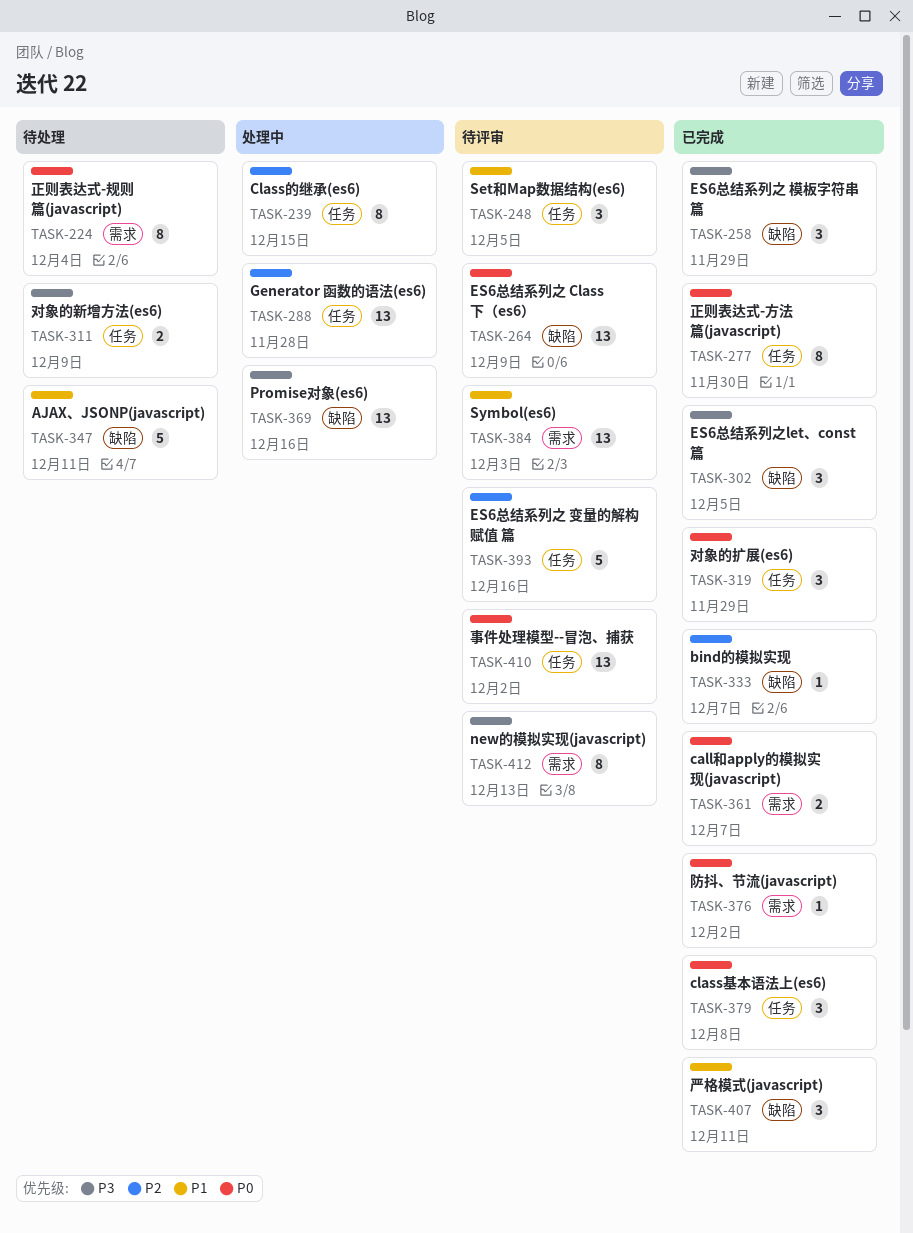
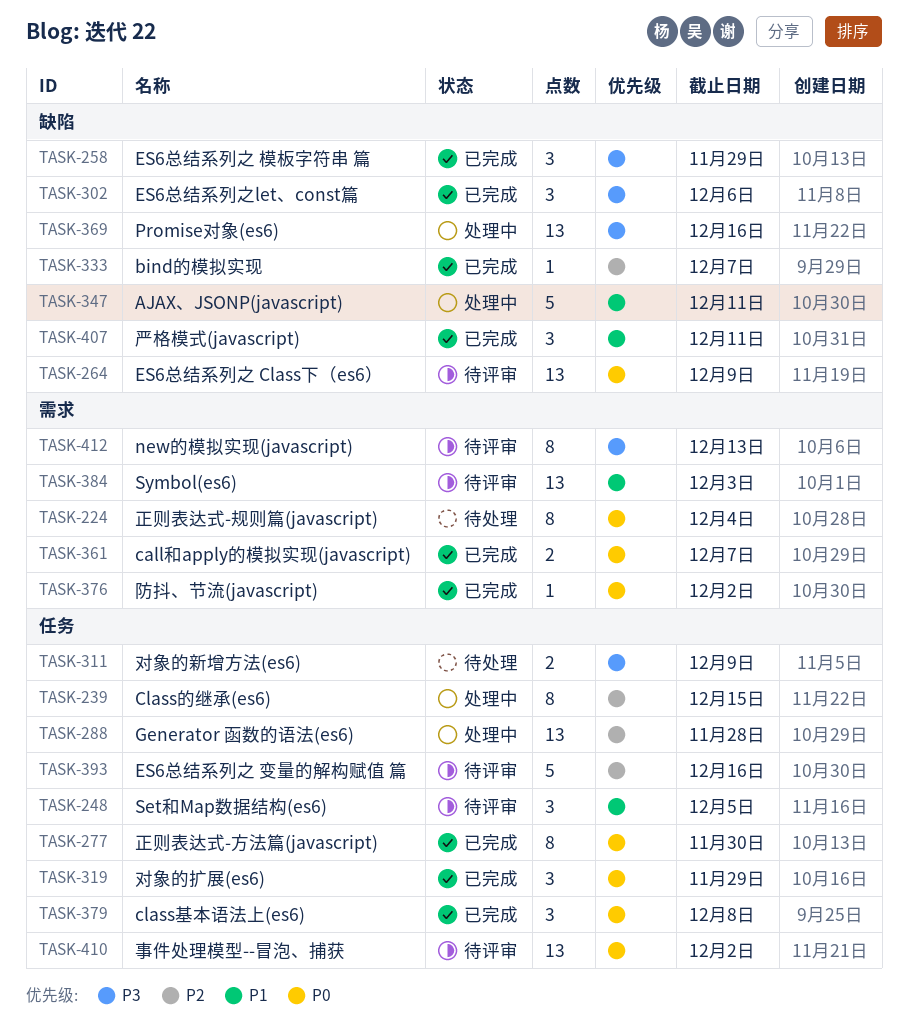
TASK-302, due: Dec 5 -> Dec 6
TASK-347, status: 待处理 -> 处理中

